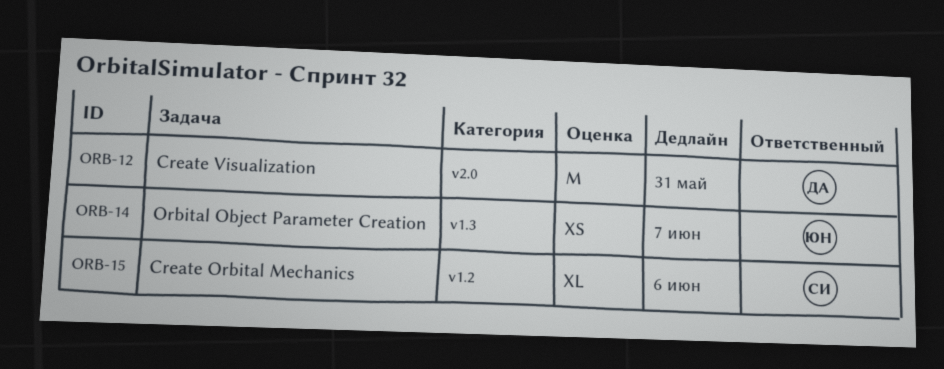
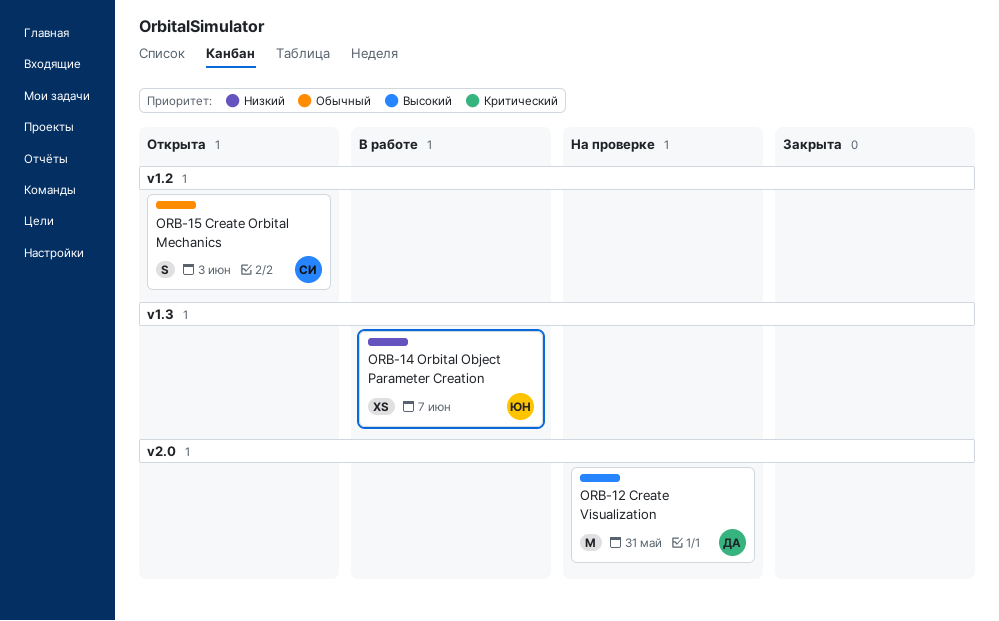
ORB-15, estimate: XL -> S
ORB-15, due: Jun 6 -> Jun 3

